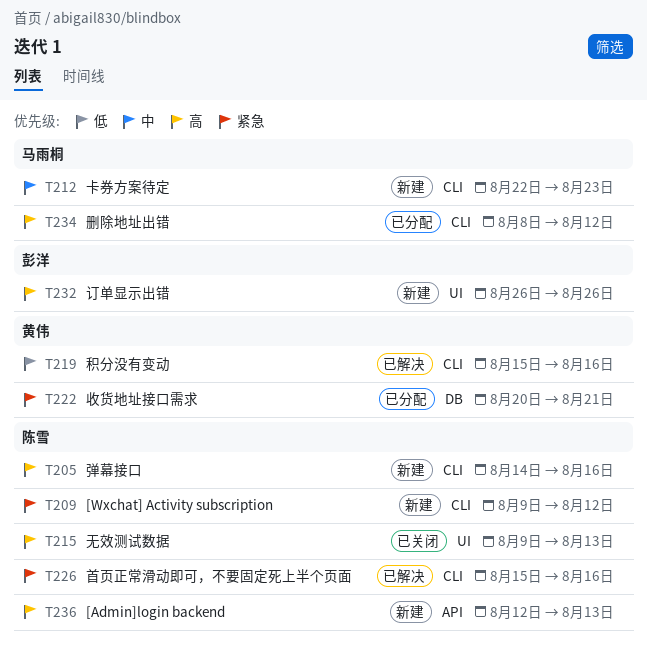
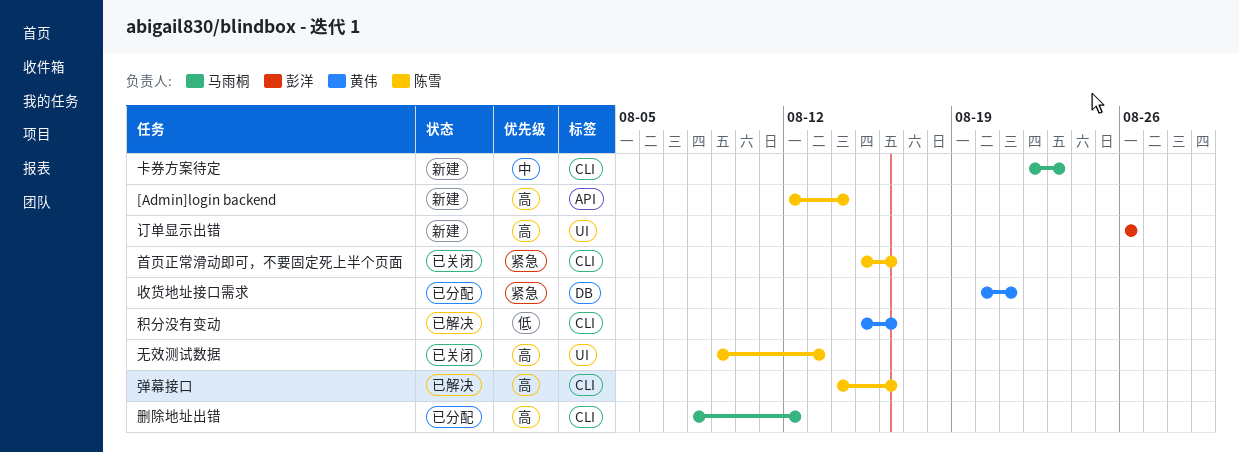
[Admin]login backend, due: Aug 13 -> Aug 14
[Wxchat] Activity subscription: present -> none
弹幕接口, status: 新建 -> 已解决
首页正常滑动即可，不要固定死上半个页面, status: 已解决 -> 已关闭

